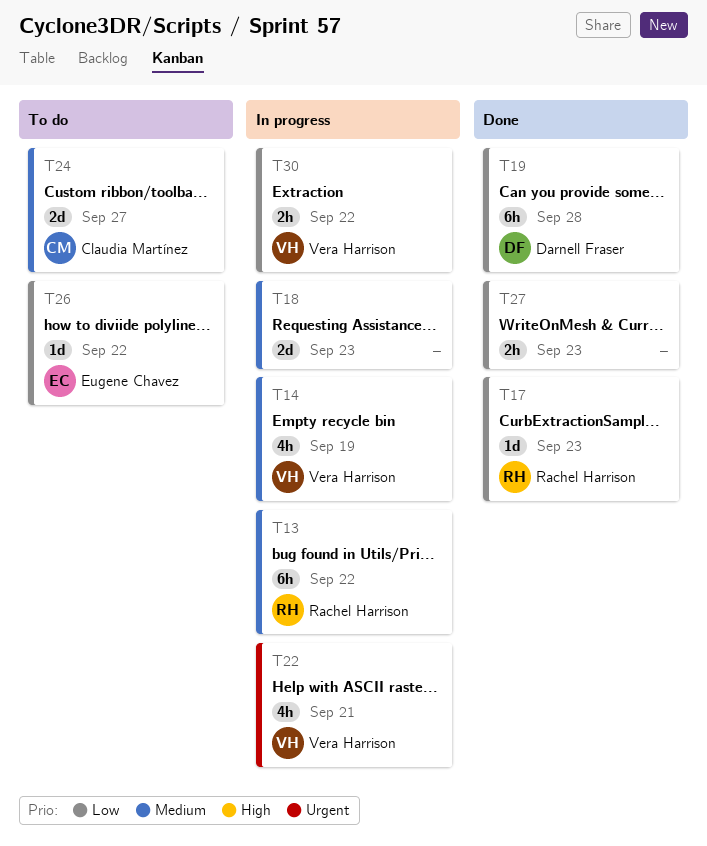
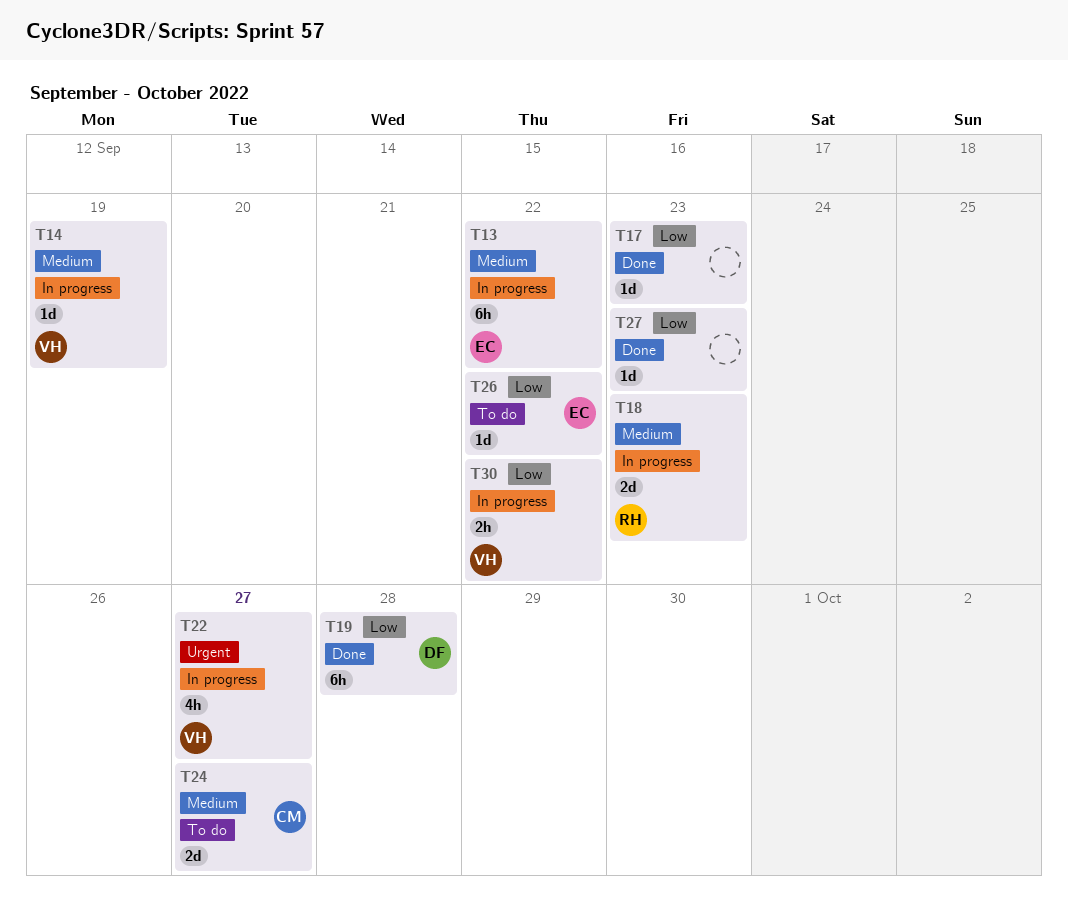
T13, owner: Rachel Harrison -> Eugene Chavez
T14, estimate: 4h -> 1d
T17, owner: Rachel Harrison -> none
T18, owner: none -> Rachel Harrison
T22, due: Sep 21 -> Sep 27
T27, estimate: 2h -> 1d

